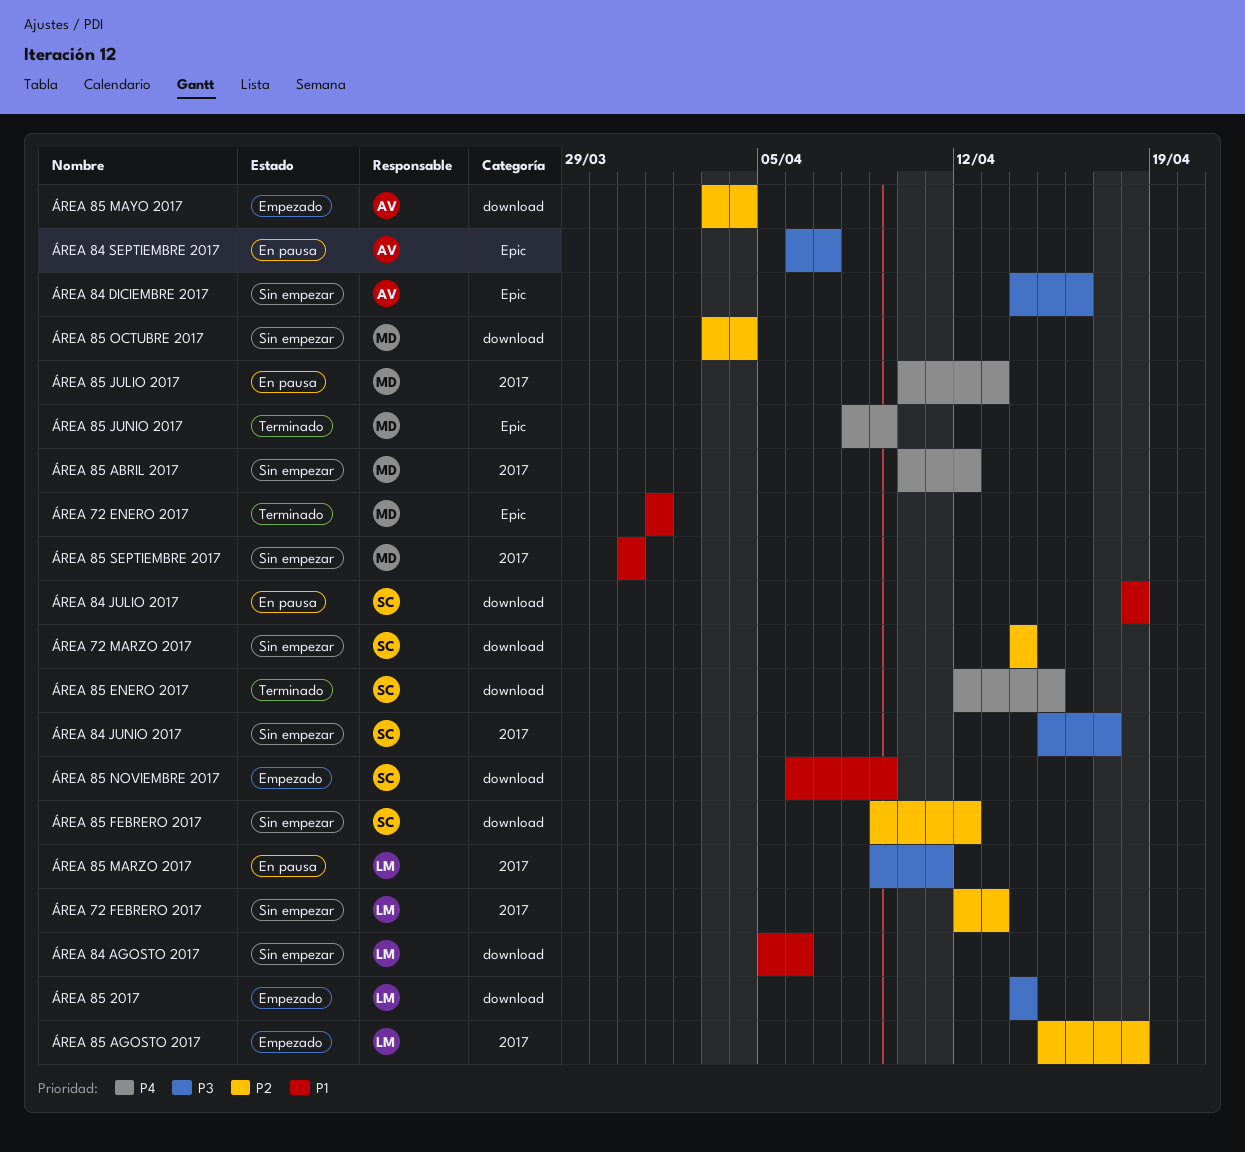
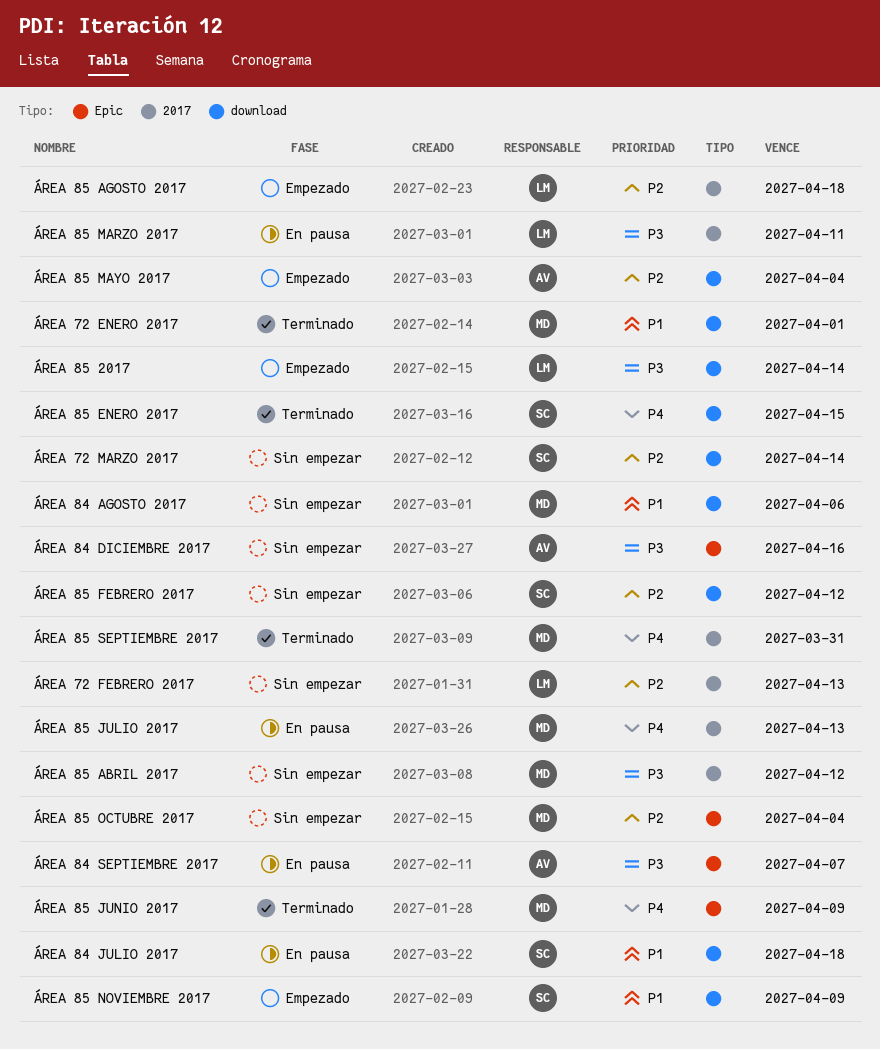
ÁREA 72 ENERO 2017, label: Epic -> download
ÁREA 84 AGOSTO 2017, owner: LM -> MD
ÁREA 84 JUNIO 2017: present -> none
ÁREA 85 ABRIL 2017, priority: P4 -> P3
ÁREA 85 OCTUBRE 2017, label: download -> Epic
ÁREA 85 SEPTIEMBRE 2017, status: Sin empezar -> Terminado
ÁREA 85 SEPTIEMBRE 2017, priority: P1 -> P4

